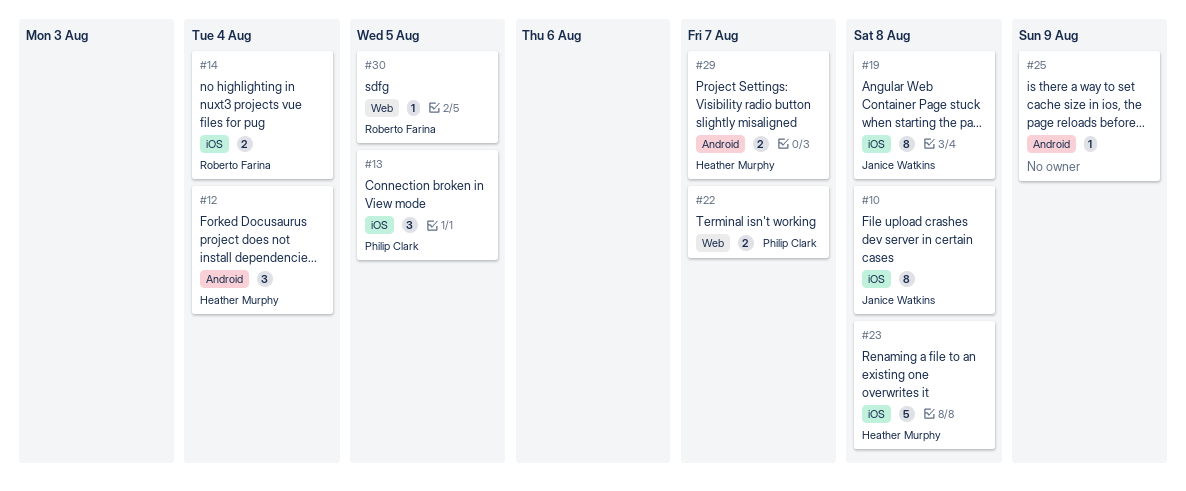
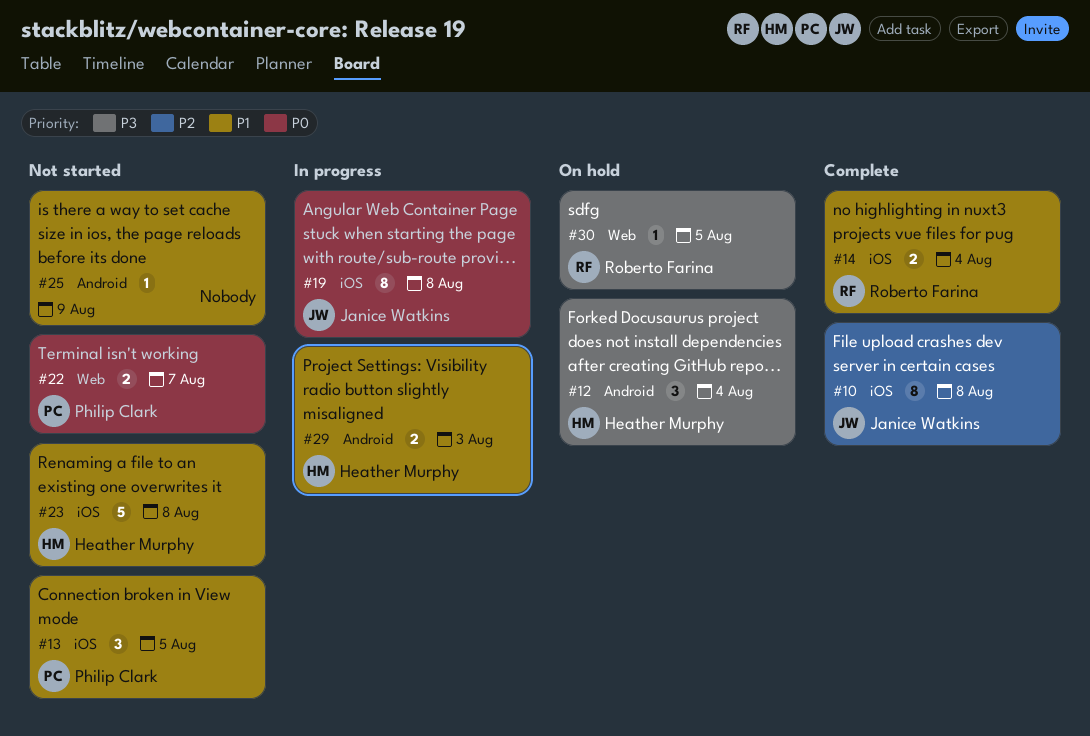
#29, due: Aug 7 -> Aug 3

